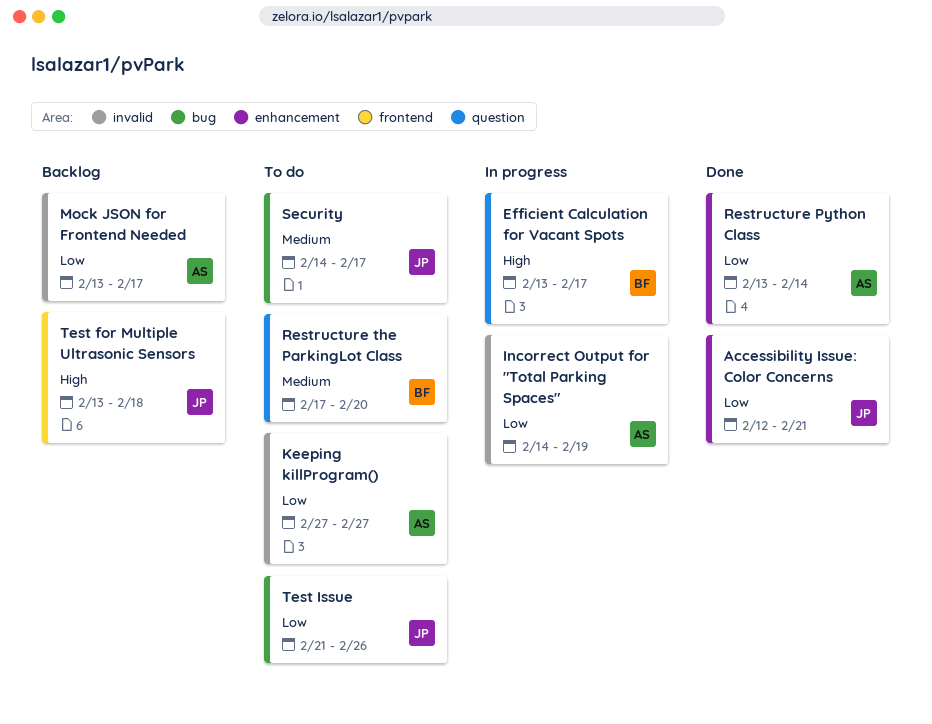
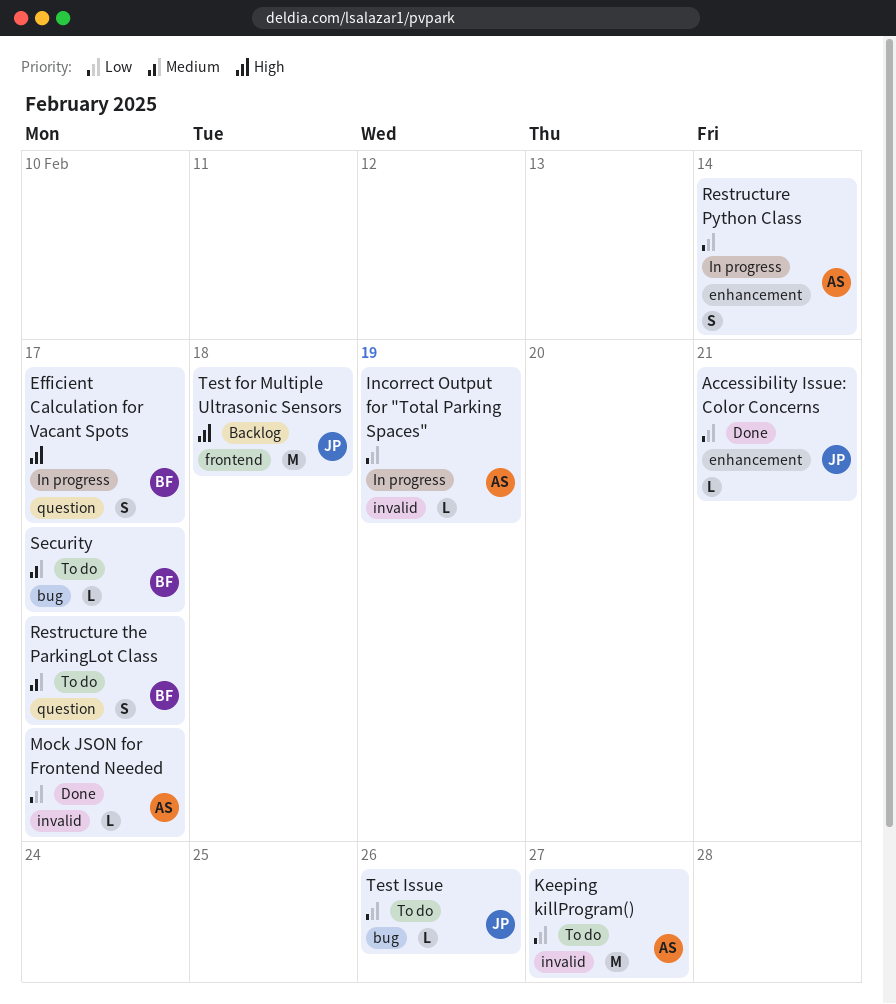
Mock JSON for Frontend Needed, status: Backlog -> Done
Restructure Python Class, status: Done -> In progress
Restructure the ParkingLot Class, due: Feb 20 -> Feb 17
Security, owner: JP -> BF

